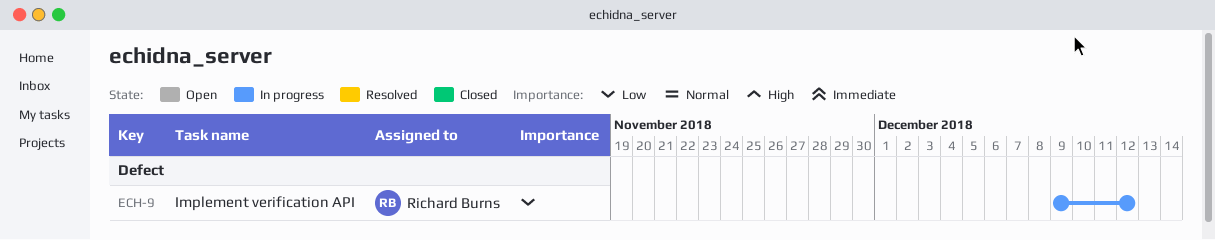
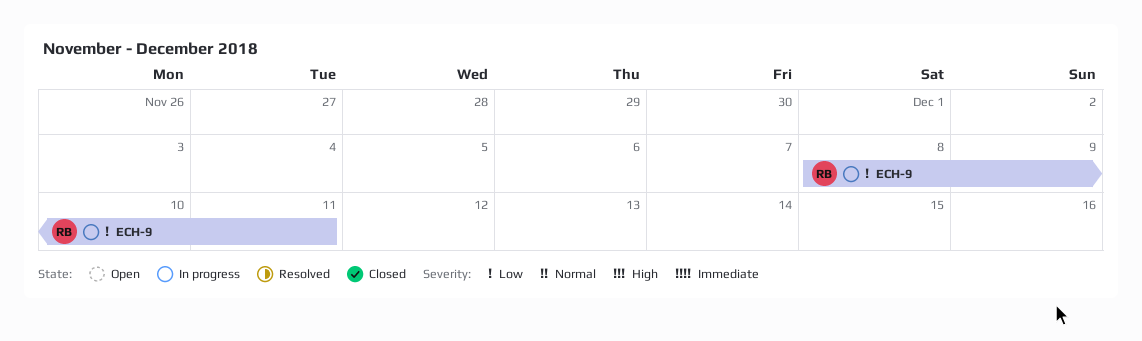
ECH-9, start: Dec 9 -> Dec 8
ECH-9, due: Dec 12 -> Dec 11

